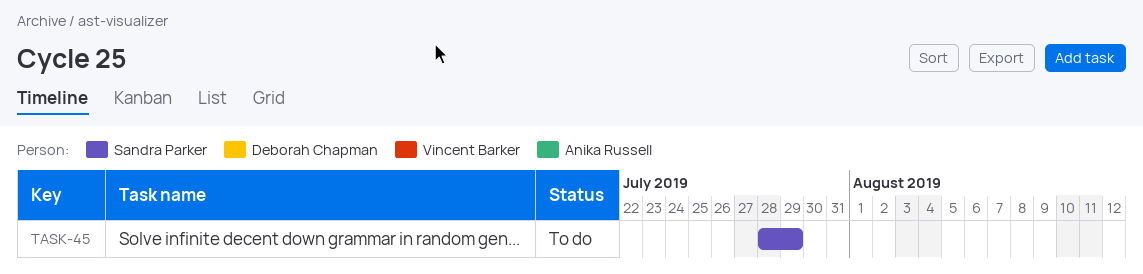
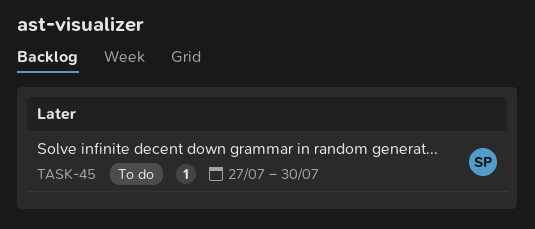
TASK-45, start: Jul 28 -> Jul 27
TASK-45, due: Jul 29 -> Jul 30

